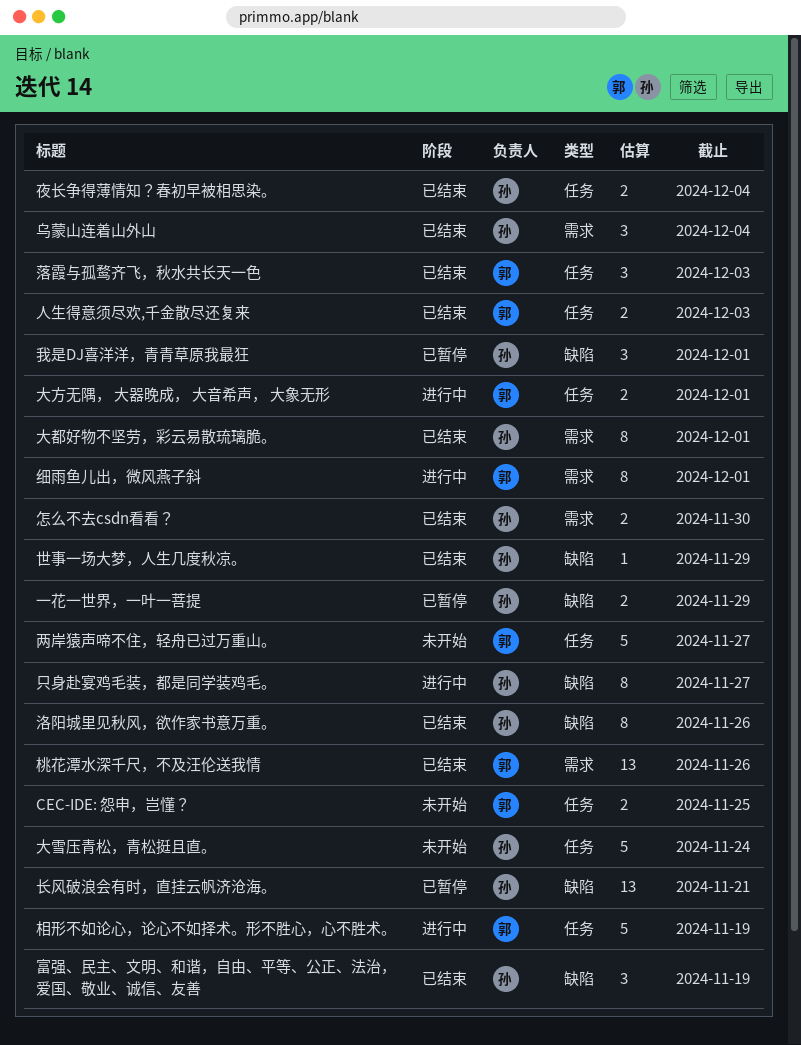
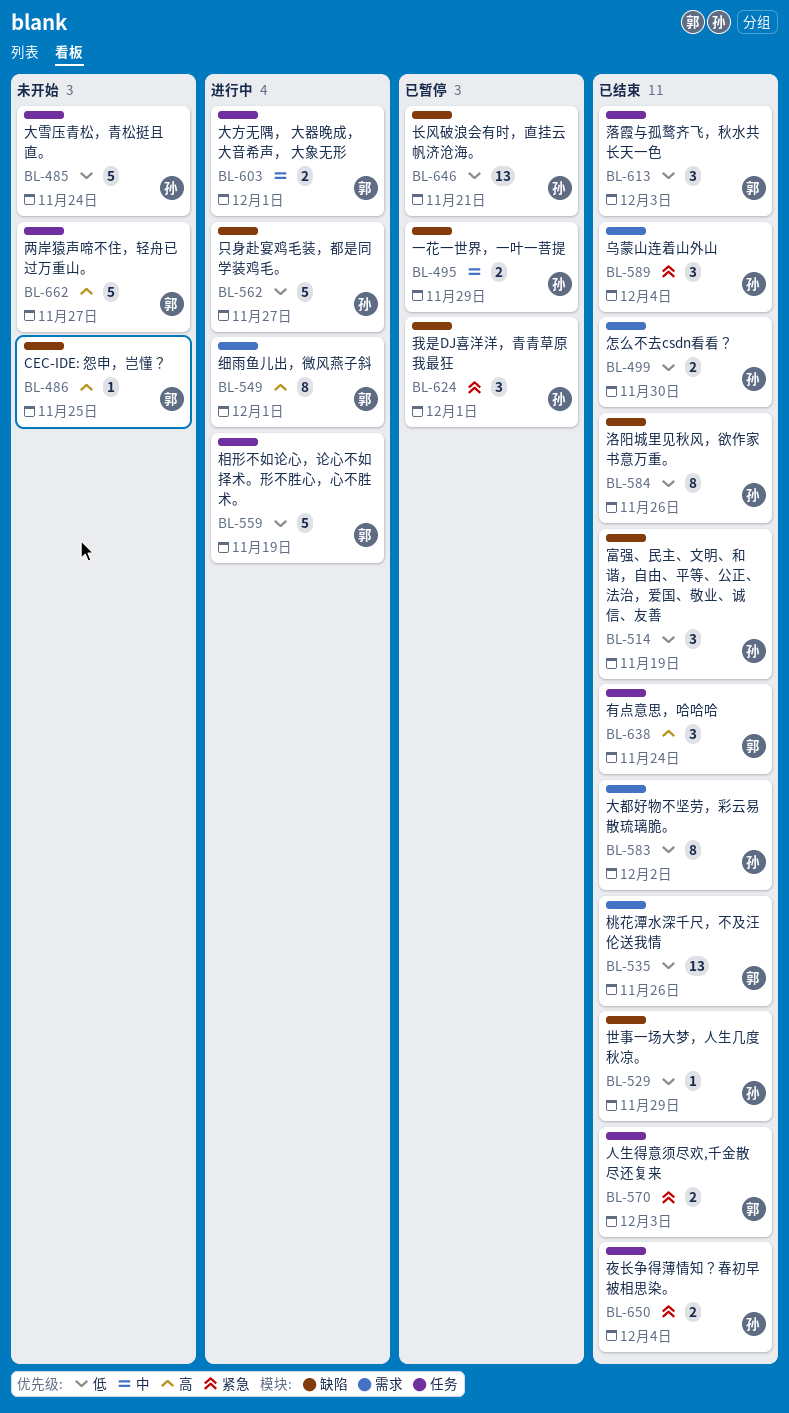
CEC-IDE: 怨申，岂懂？, label: 任务 -> 缺陷
CEC-IDE: 怨申，岂懂？, estimate: 2 -> 1
只身赴宴鸡毛装，都是同学装鸡毛。, estimate: 8 -> 5
大都好物不坚劳，彩云易散琉璃脆。, due: Dec 1 -> Dec 2
有点意思，哈哈哈: none -> present

